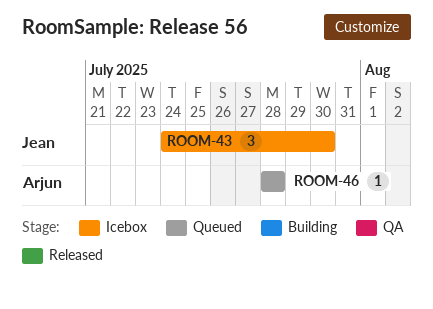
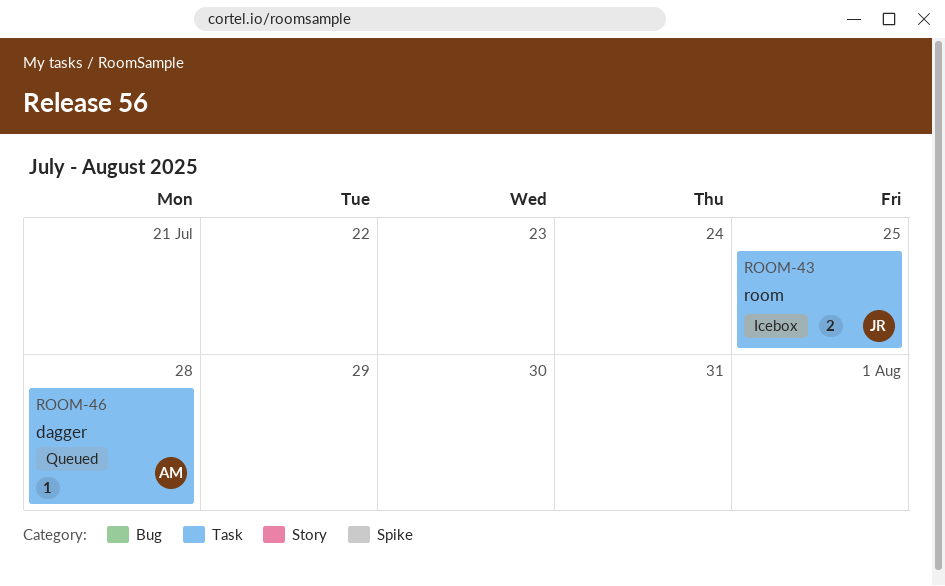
ROOM-43, estimate: 3 -> 2
ROOM-43, due: Jul 30 -> Jul 25

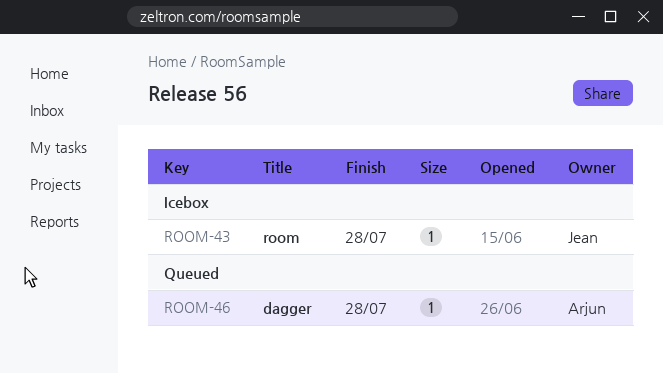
ROOM-43, estimate: 2 -> 1
ROOM-43, due: Jul 25 -> Jul 28

